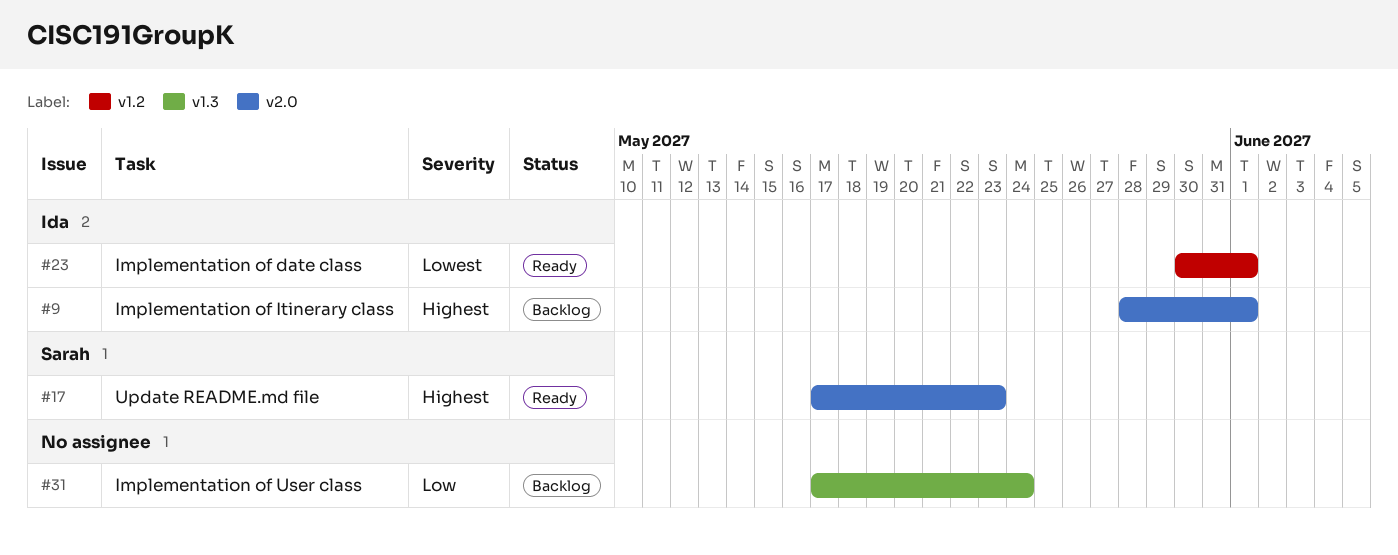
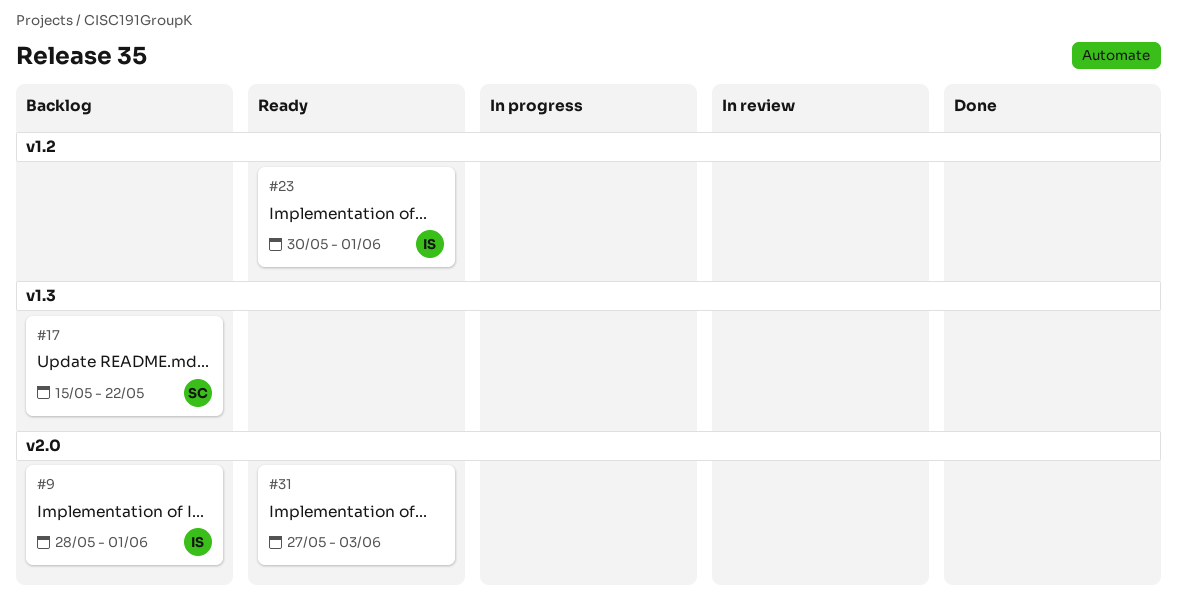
#17, status: Ready -> Backlog
#17, label: v2.0 -> v1.3
#17, start: May 17 -> May 15
#17, due: May 23 -> May 22
#31, status: Backlog -> Ready
#31, label: v1.3 -> v2.0
#31, start: May 17 -> May 27
#31, due: May 24 -> Jun 3

